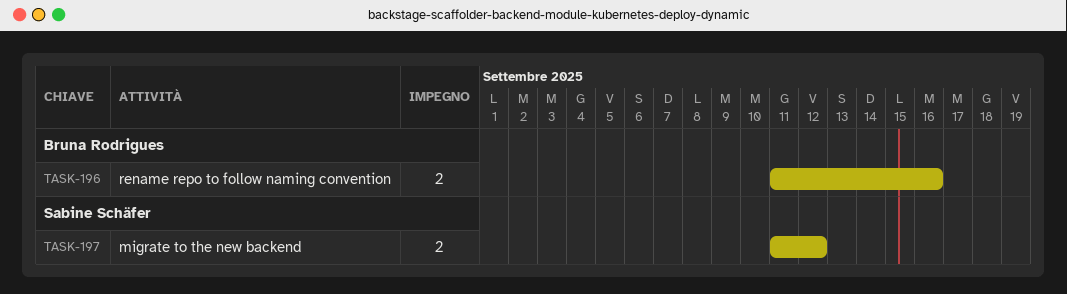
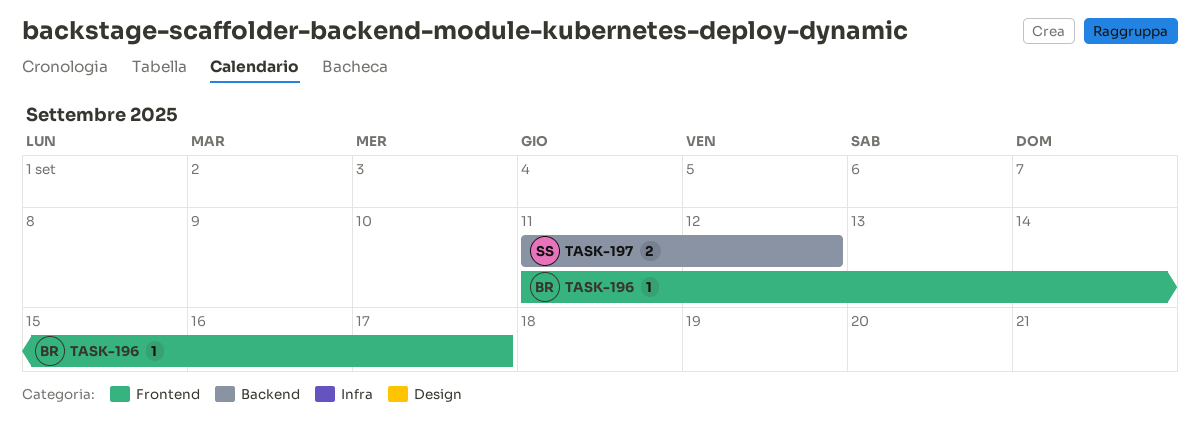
TASK-196, estimate: 2 -> 1
TASK-196, due: Sep 16 -> Sep 17

